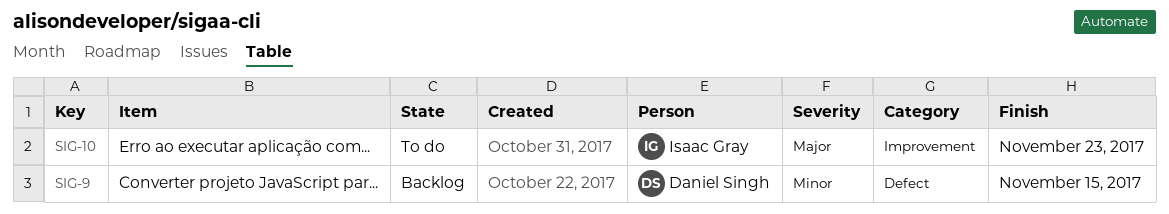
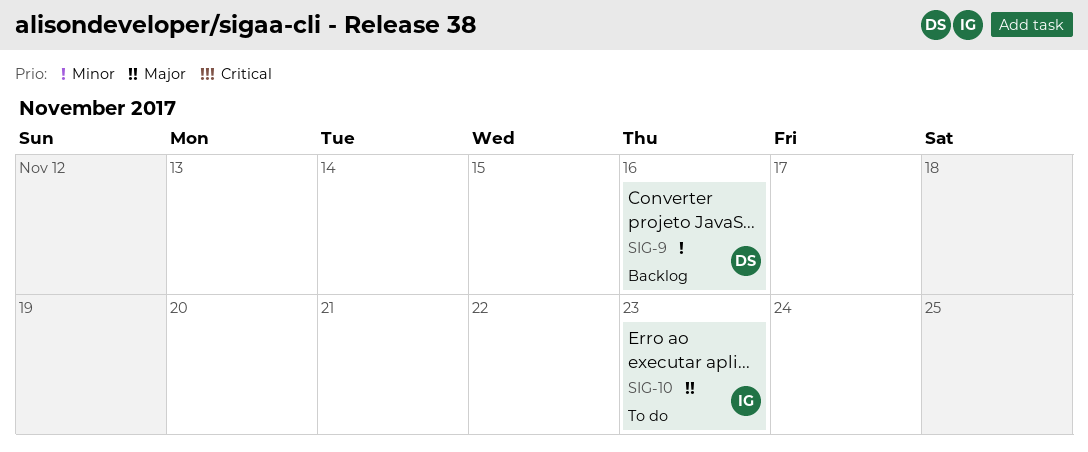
SIG-9, due: Nov 15 -> Nov 16

